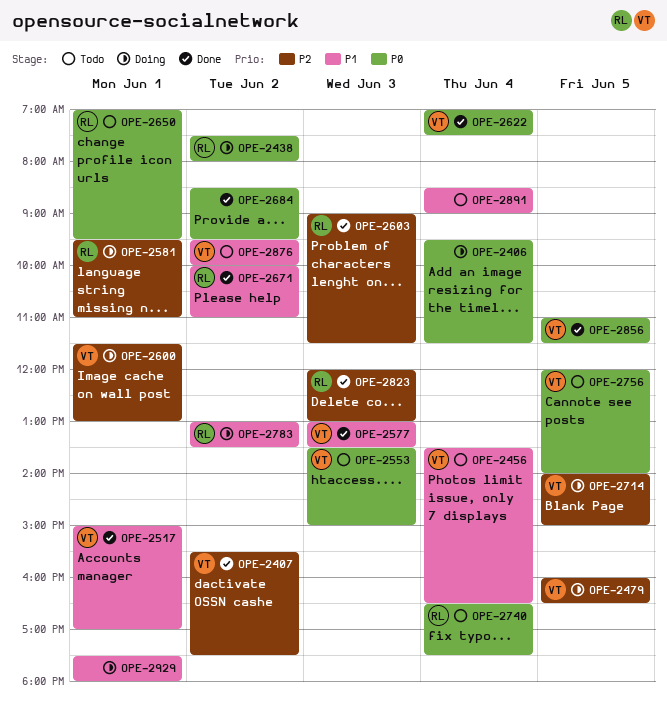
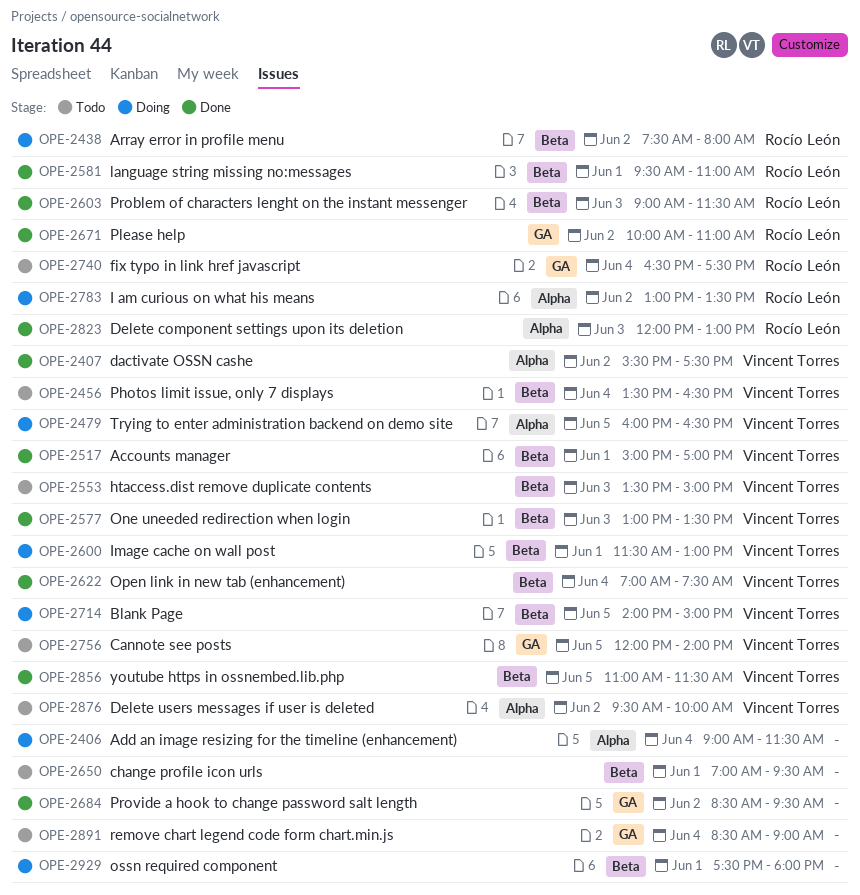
OPE-2406, begins: 09:30 -> 09:00
OPE-2581, status: Doing -> Done
OPE-2650, owner: Rocío León -> none

